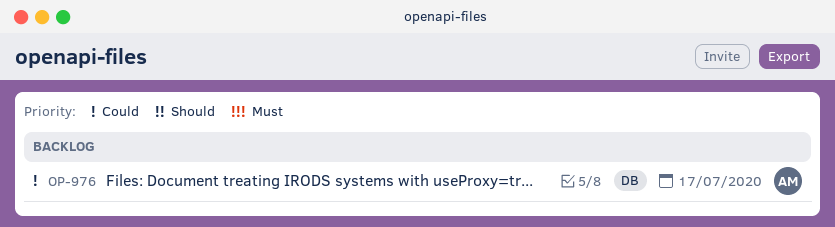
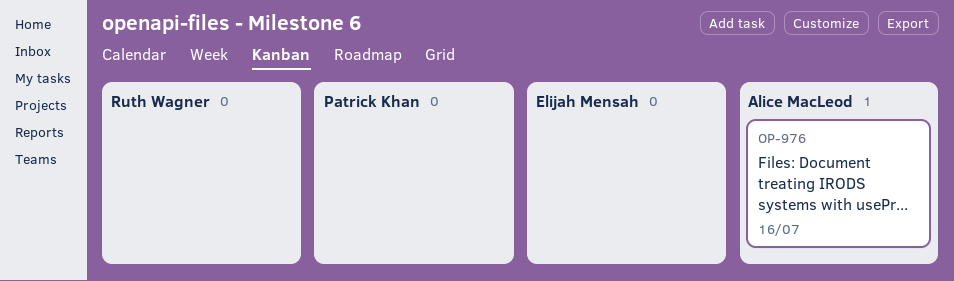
OP-976, due: Jul 17 -> Jul 16

